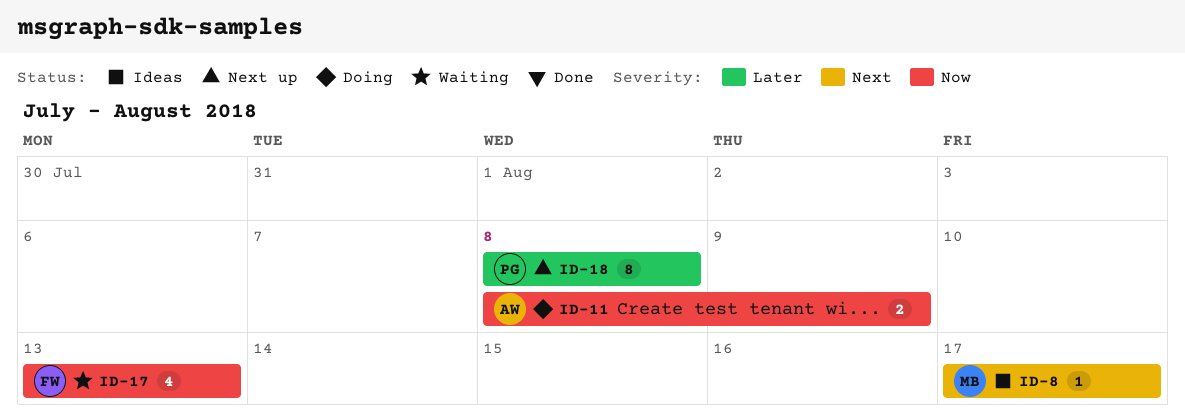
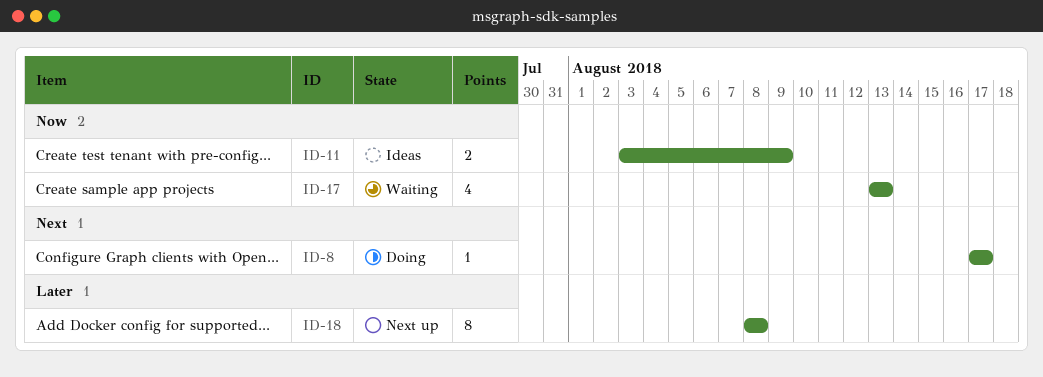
ID-8, status: Ideas -> Doing
ID-11, status: Doing -> Ideas
ID-11, start: Aug 8 -> Aug 3

